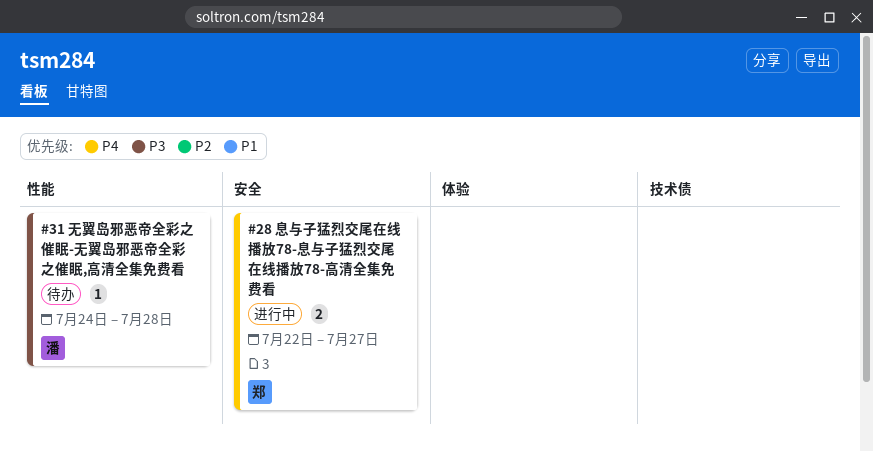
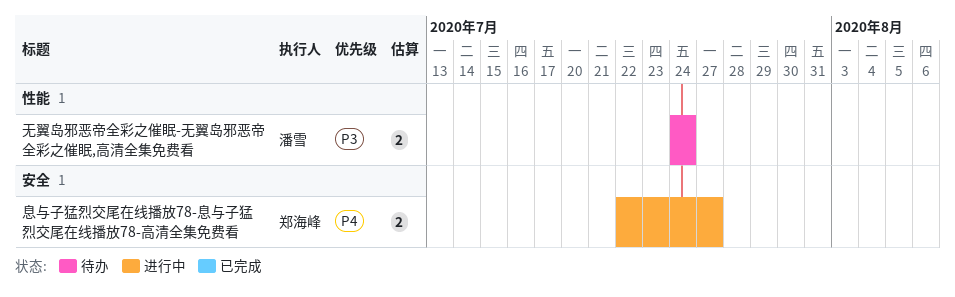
无翼岛邪恶帝全彩之催眠-无翼岛邪恶帝全彩之催眠,高清全集免费看, estimate: 1 -> 2
无翼岛邪恶帝全彩之催眠-无翼岛邪恶帝全彩之催眠,高清全集免费看, due: Jul 28 -> Jul 24

